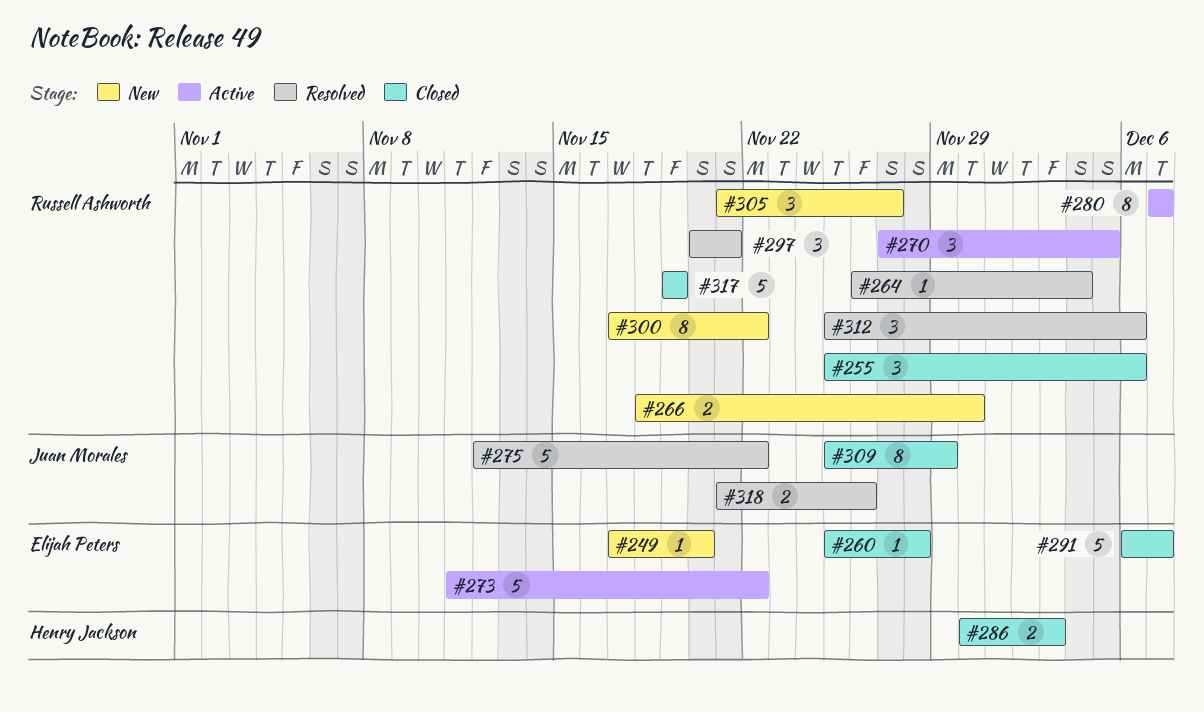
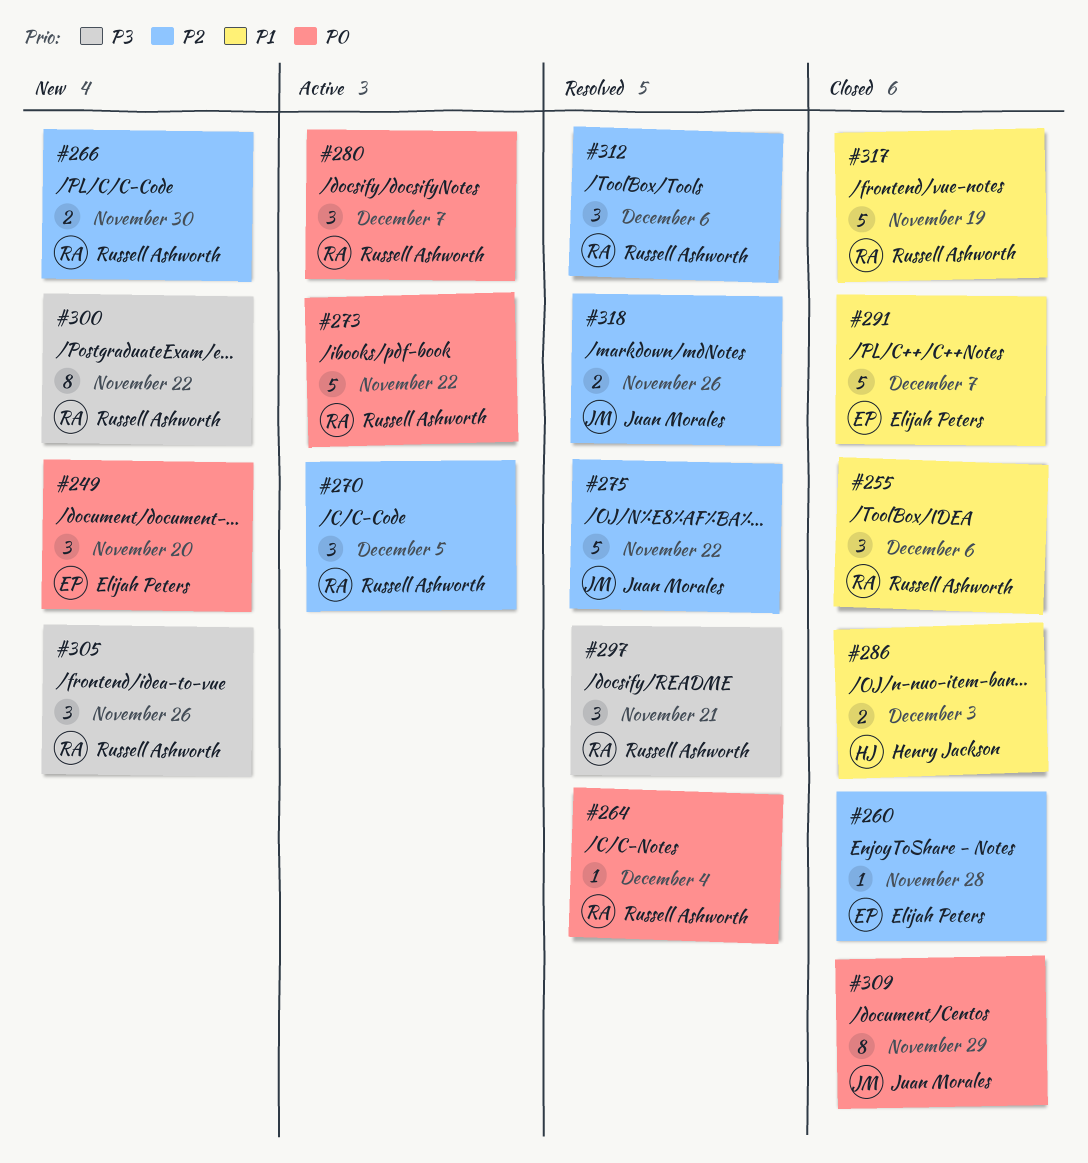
#249, estimate: 1 -> 3
#273, owner: Elijah Peters -> Russell Ashworth
#280, estimate: 8 -> 3
#305, due: Nov 27 -> Nov 26

